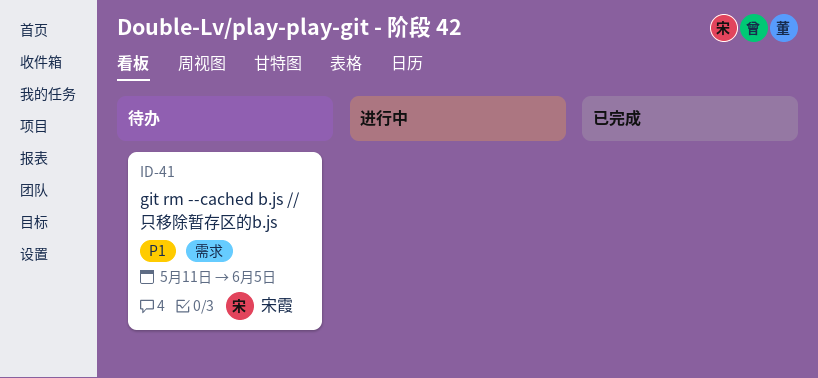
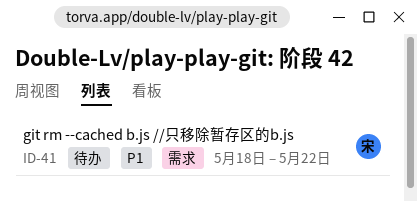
ID-41, start: May 11 -> May 18
ID-41, due: Jun 5 -> May 22

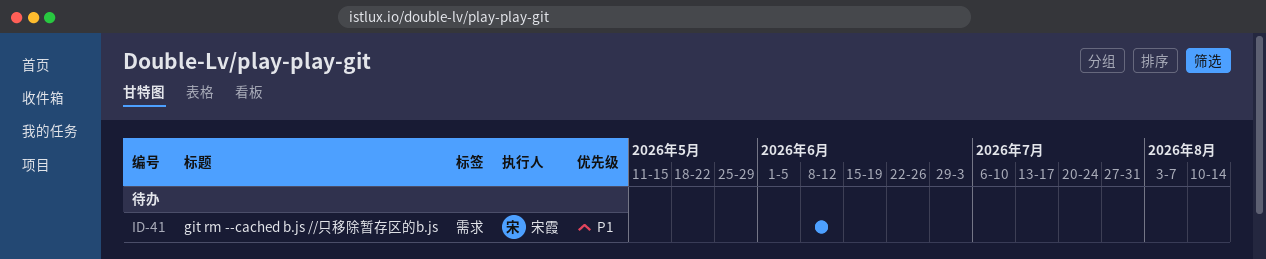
ID-41, start: May 18 -> Jun 8
ID-41, due: May 22 -> Jun 12

